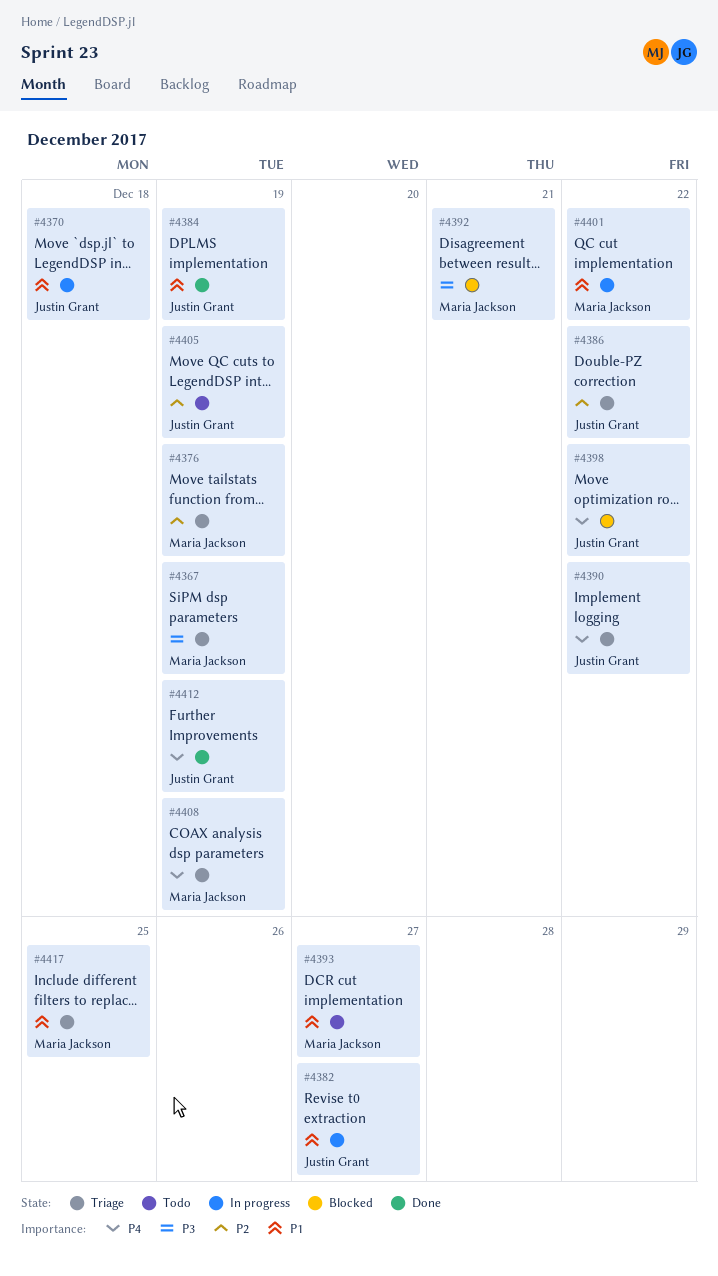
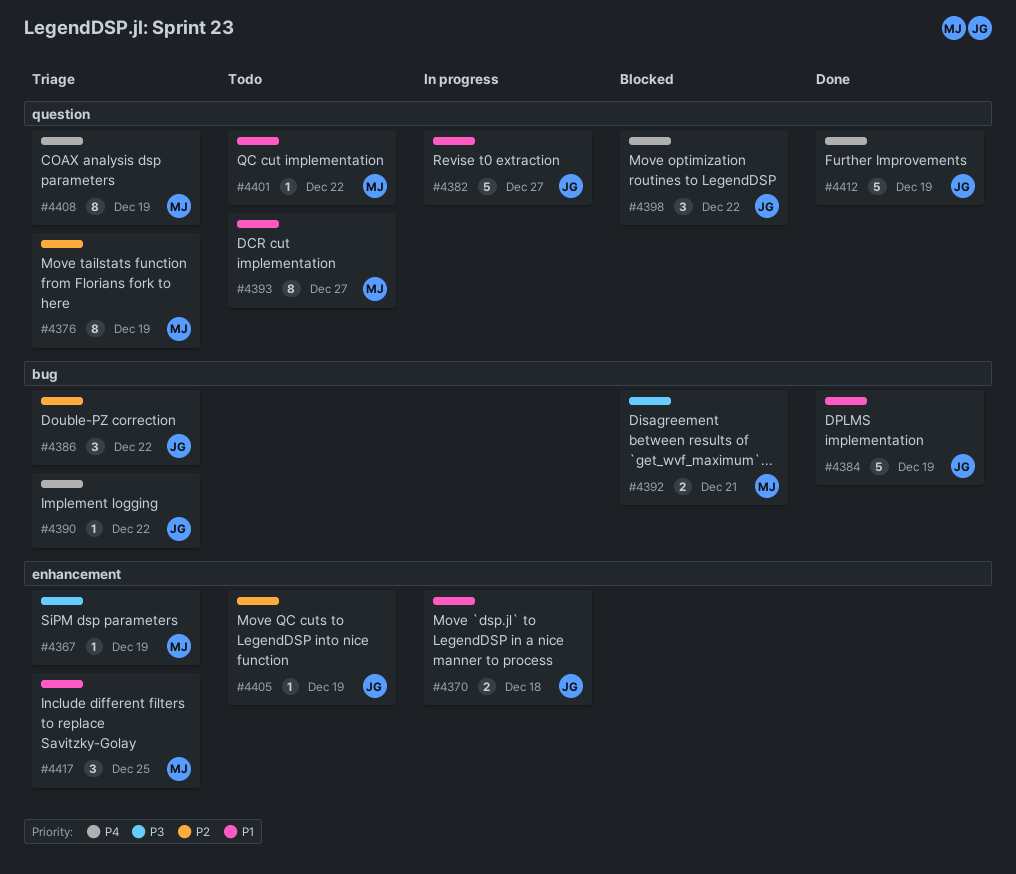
#4401, status: In progress -> Todo

